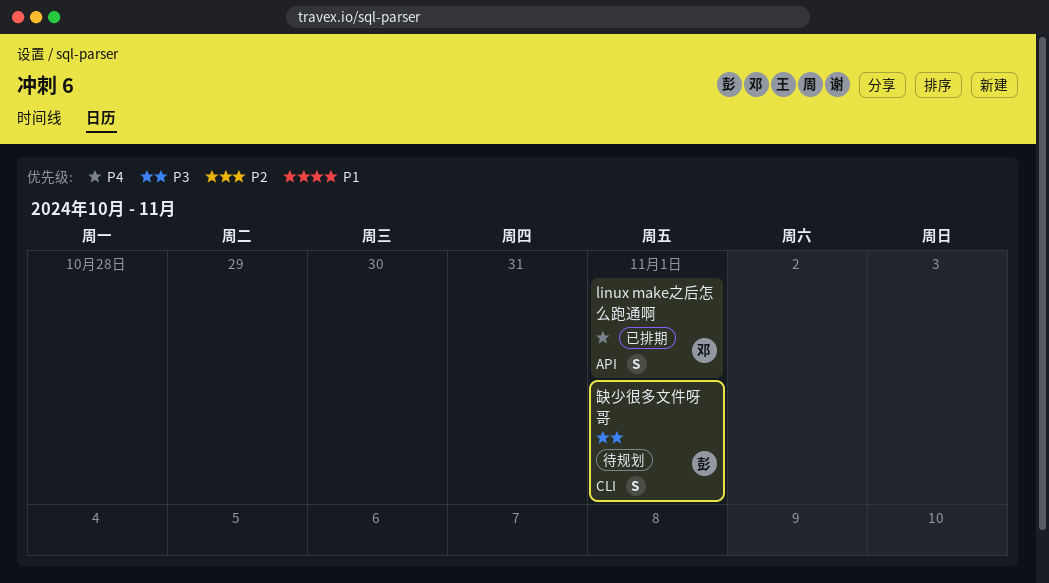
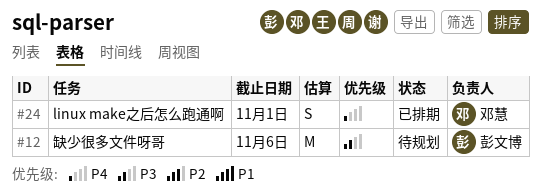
缺少很多文件呀哥, estimate: S -> M
缺少很多文件呀哥, due: Nov 1 -> Nov 6

